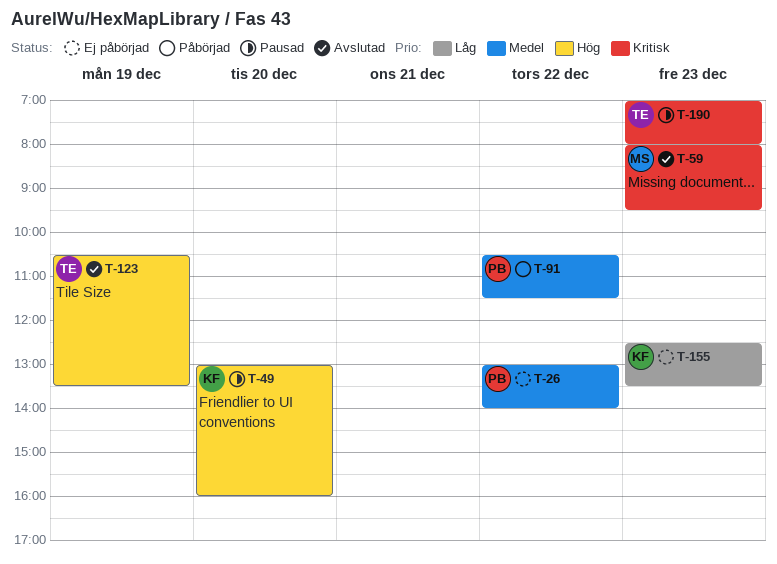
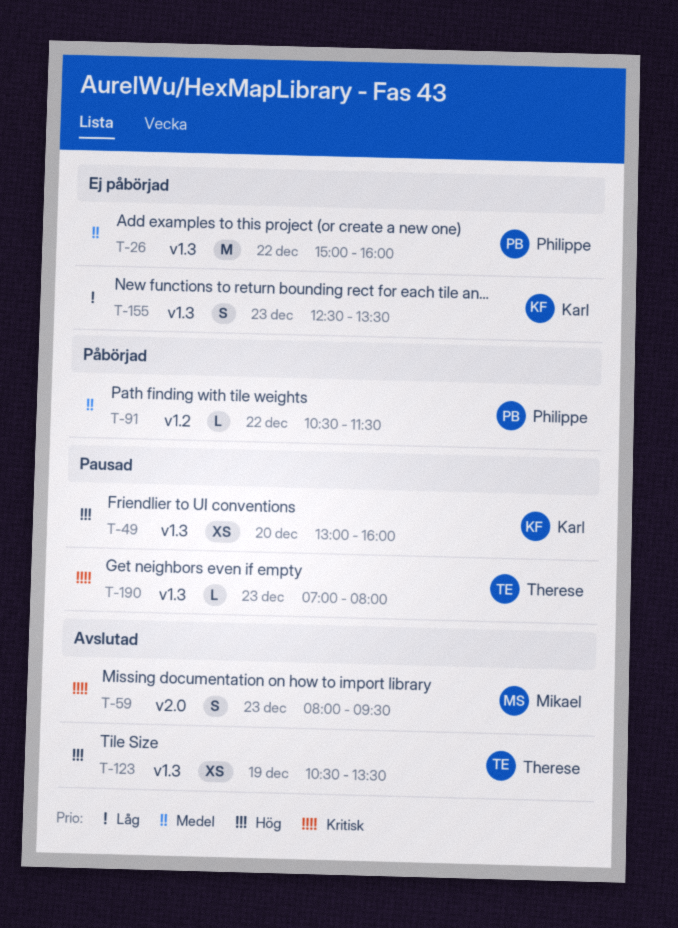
T-26, begins: 13:00 -> 15:00
T-26, ends: 14:00 -> 16:00

